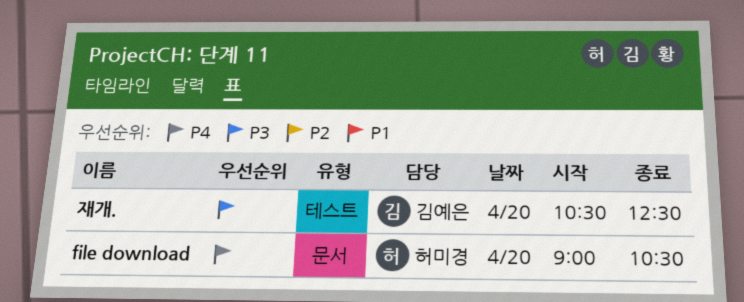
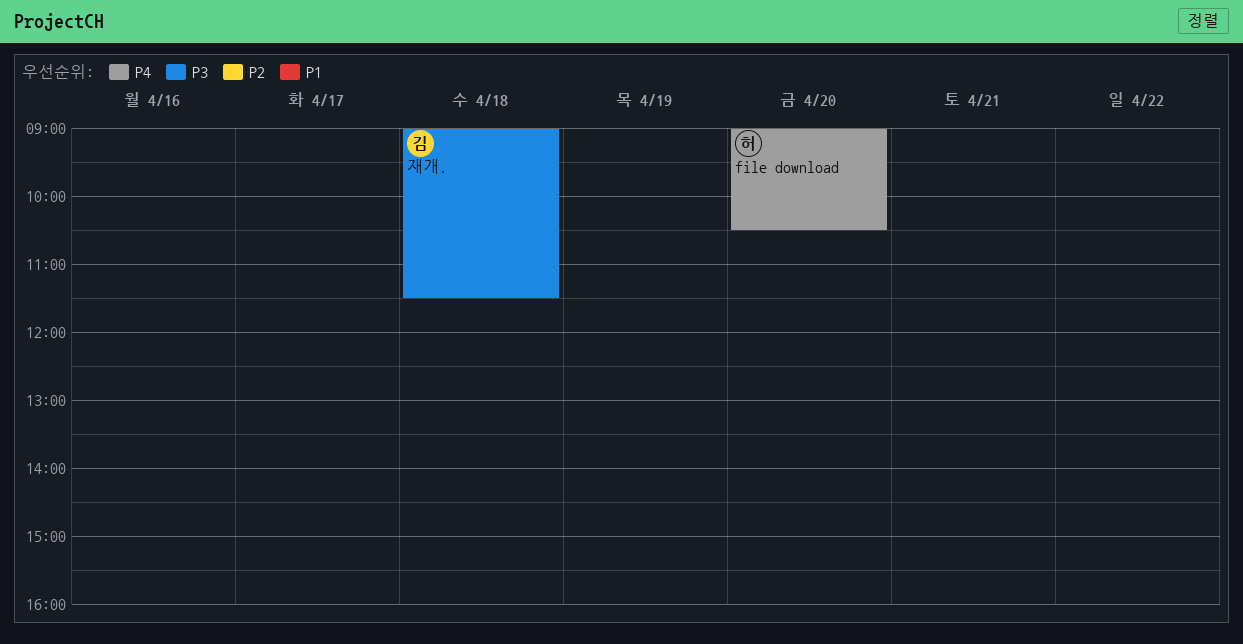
재개., day: Apr 20 -> Apr 18
재개., begins: 10:30 -> 09:00
재개., ends: 12:30 -> 11:30

